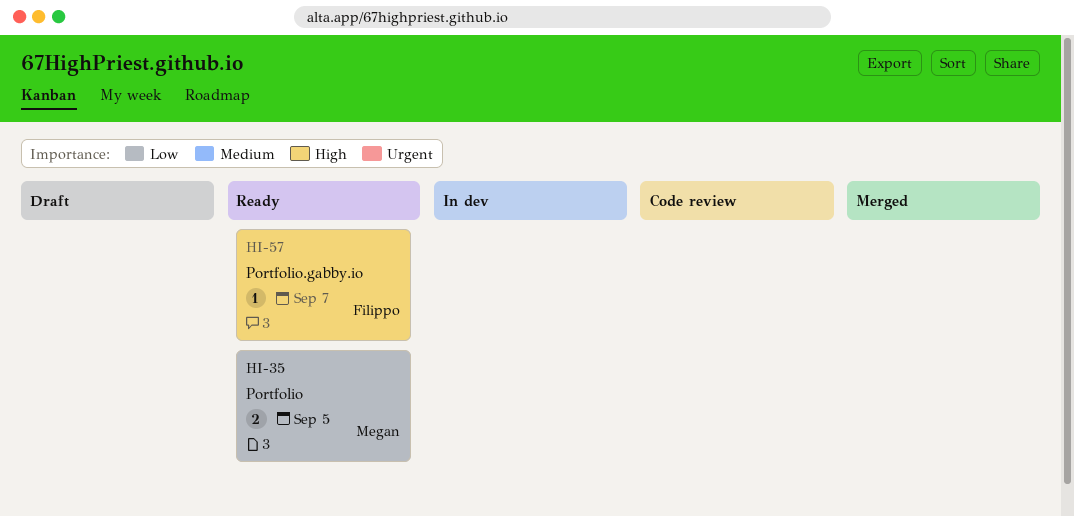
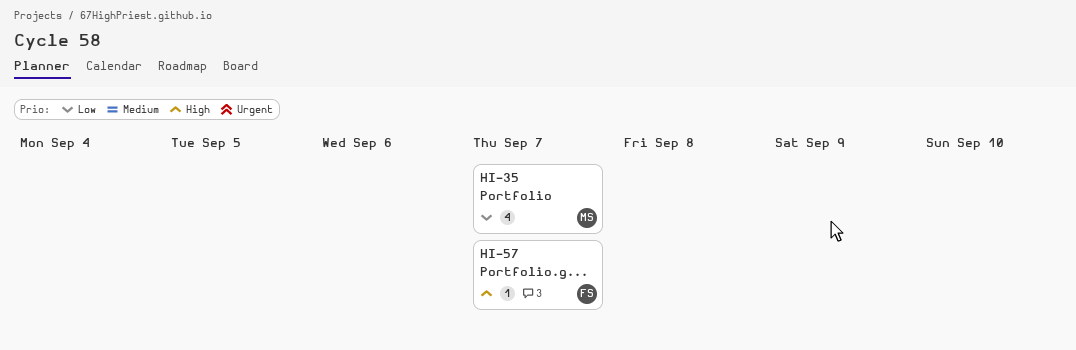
HI-35, estimate: 2 -> 4
HI-35, due: Sep 5 -> Sep 7

